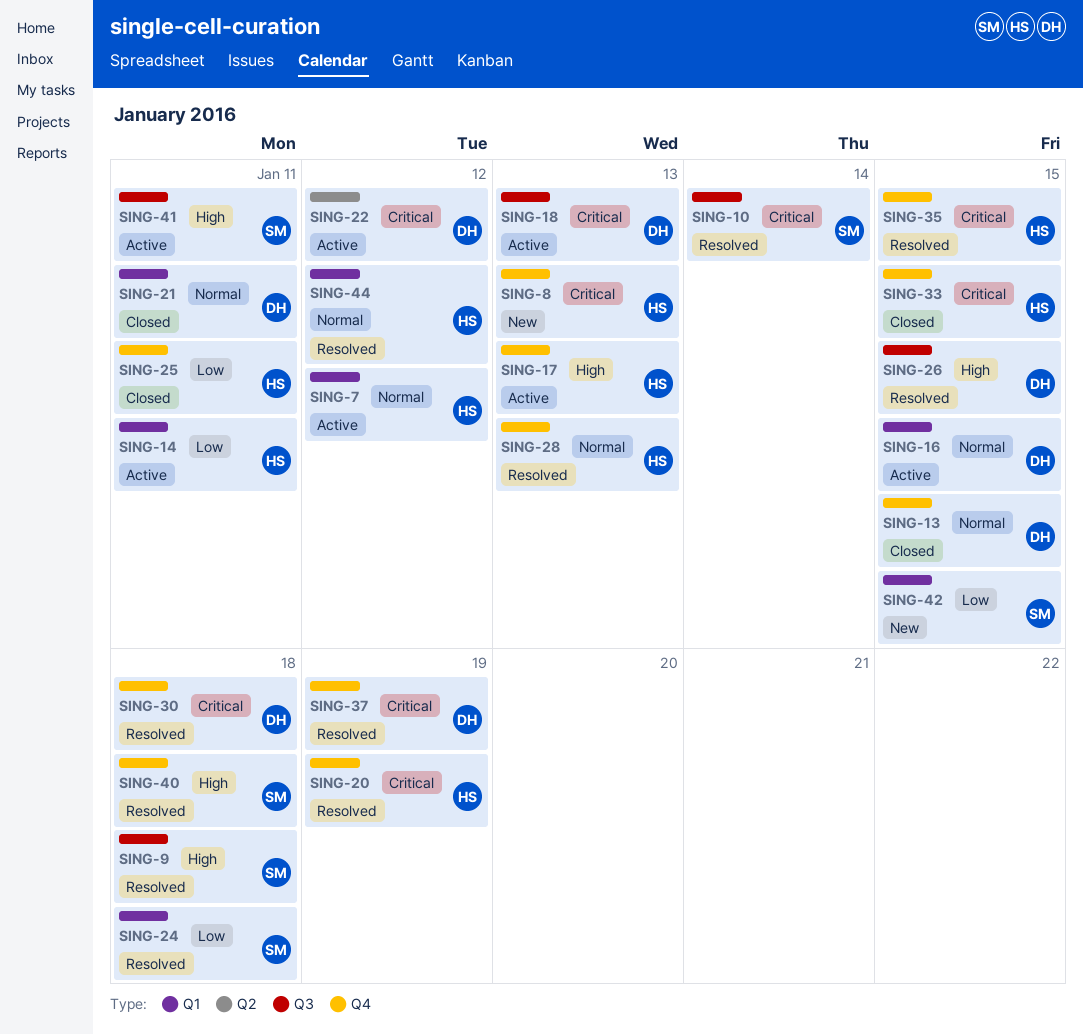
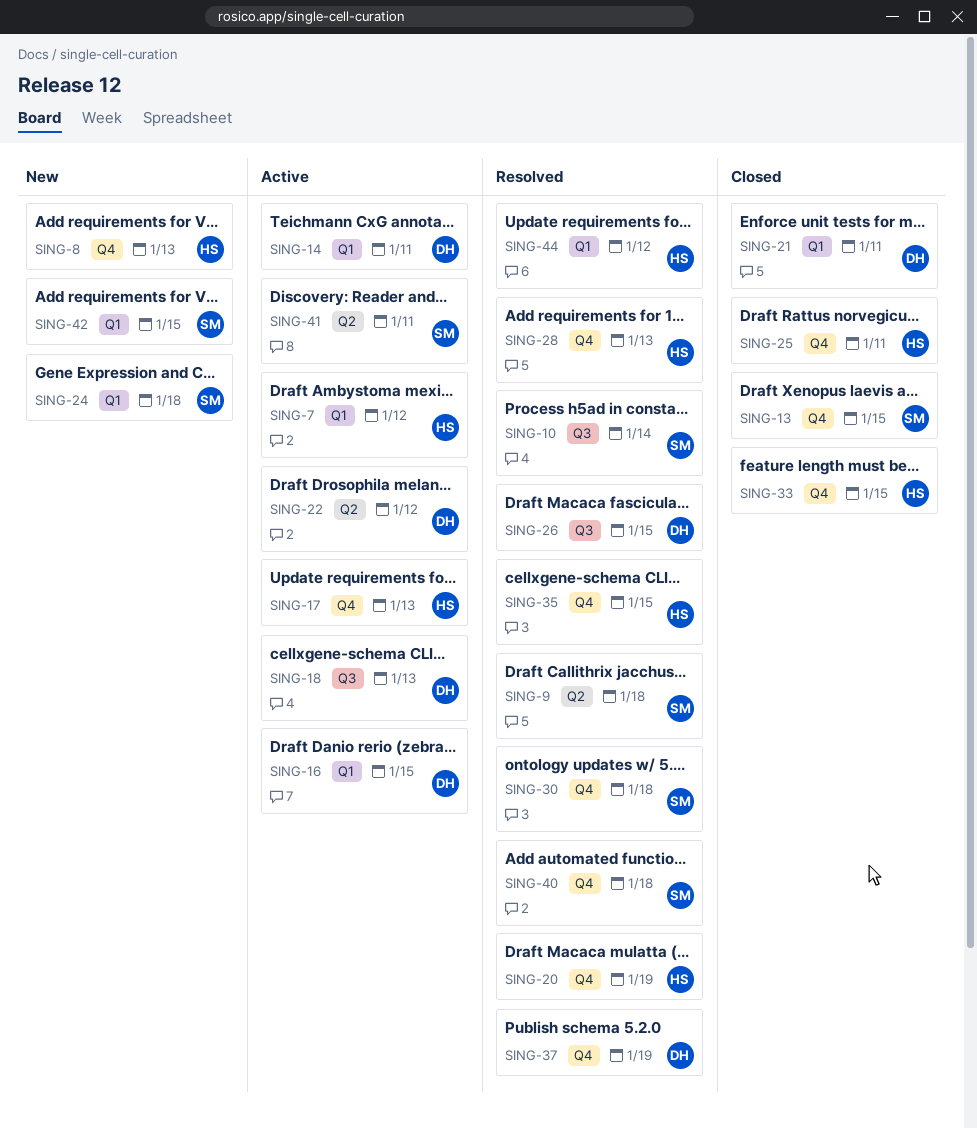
SING-9, label: Q3 -> Q2
SING-13, owner: DH -> SM
SING-14, owner: HS -> DH
SING-24, status: Resolved -> New
SING-30, owner: DH -> SM
SING-41, label: Q3 -> Q2

